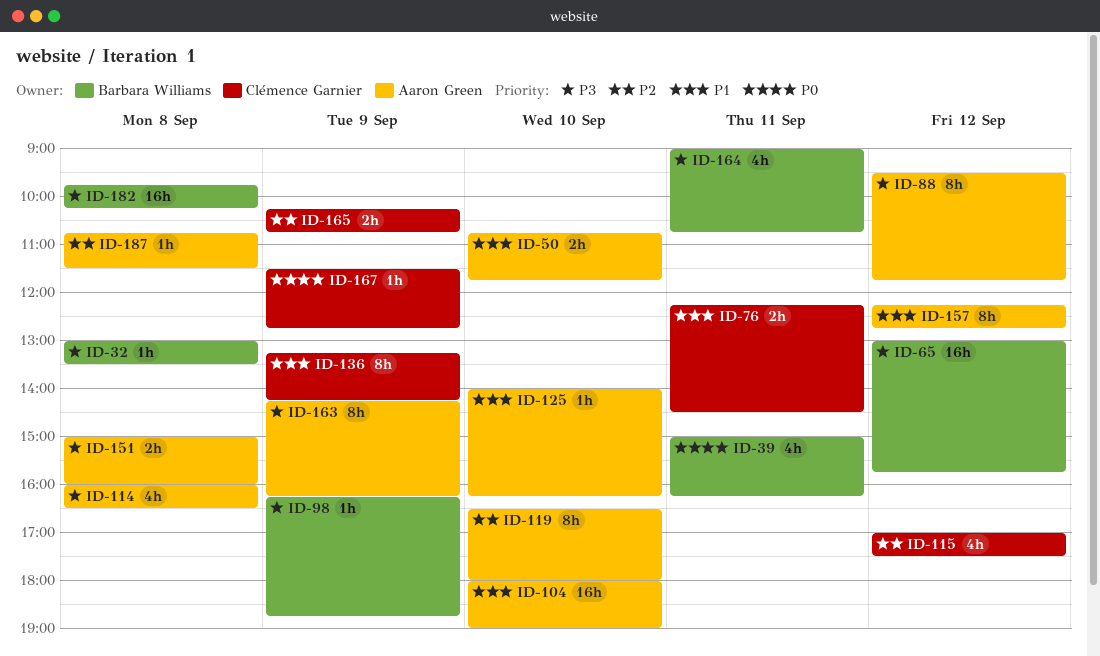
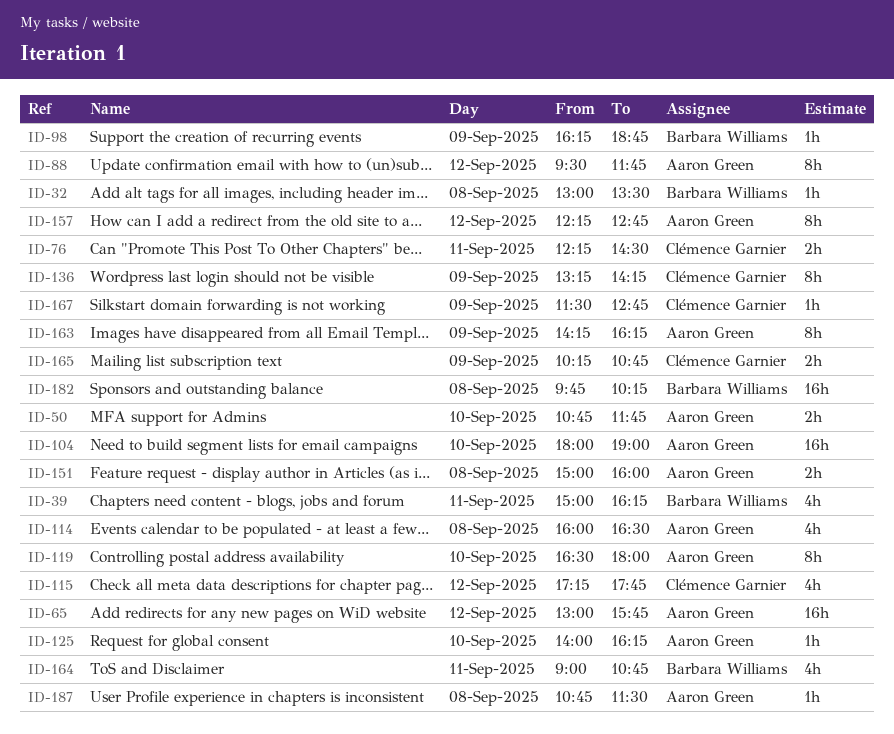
ID-65, owner: Barbara Williams -> Aaron Green
ID-115, begins: 17:00 -> 17:15
ID-115, ends: 17:30 -> 17:45

